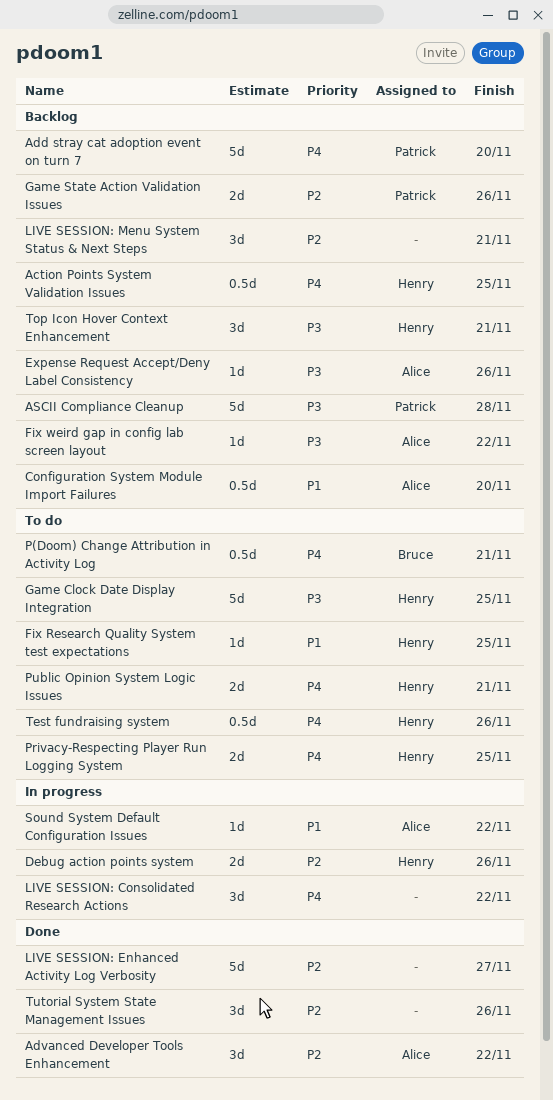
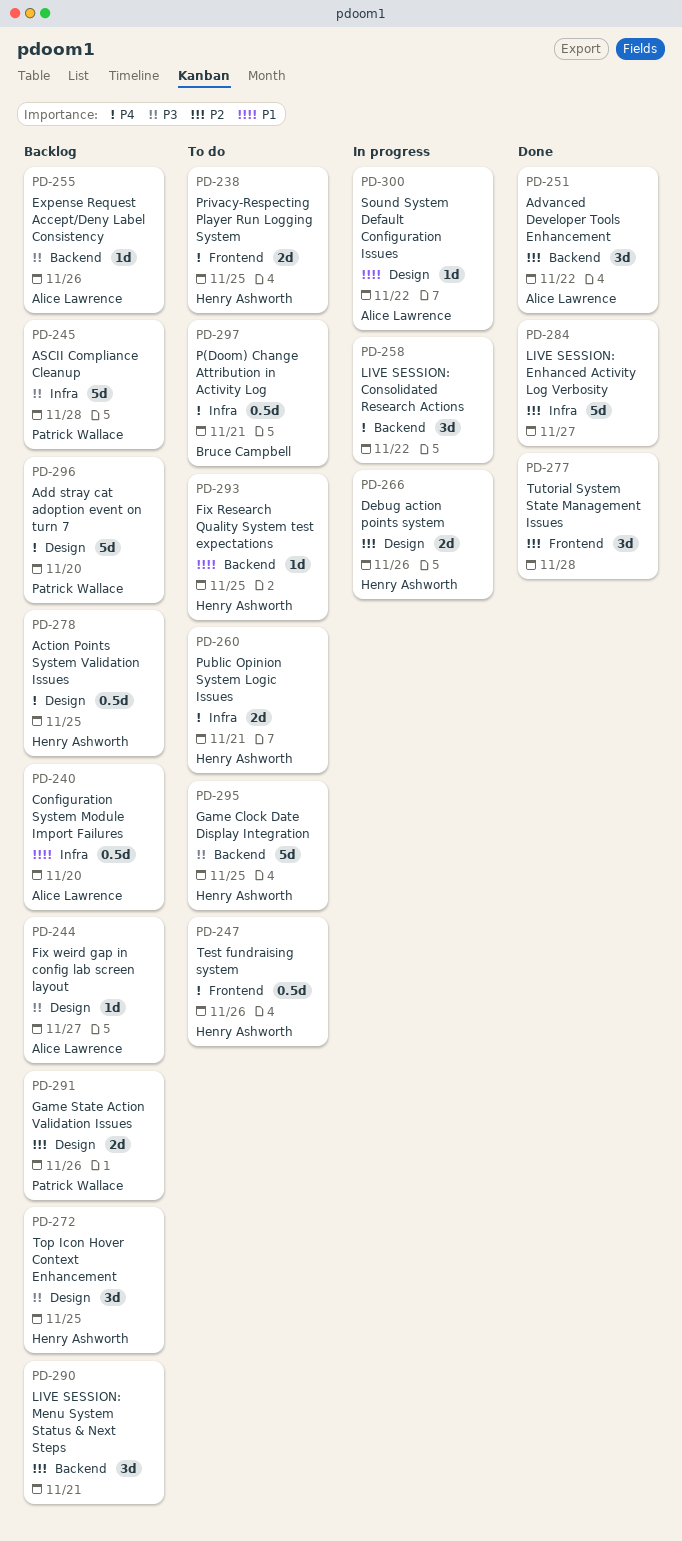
Fix weird gap in config lab screen layout, due: Nov 22 -> Nov 27
Top Icon Hover Context Enhancement, due: Nov 21 -> Nov 25
Tutorial System State Management Issues, due: Nov 26 -> Nov 28

